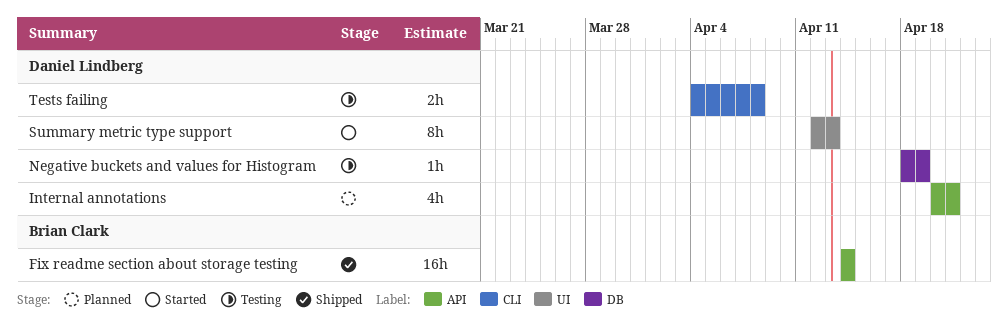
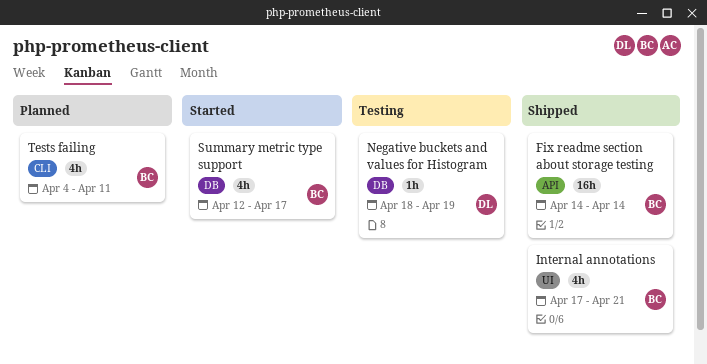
Internal annotations, status: Planned -> Shipped
Internal annotations, owner: Daniel Lindberg -> Brian Clark
Internal annotations, label: API -> UI
Internal annotations, start: Apr 20 -> Apr 17
Summary metric type support, owner: Daniel Lindberg -> Brian Clark
Summary metric type support, label: UI -> DB
Summary metric type support, estimate: 8h -> 4h
Summary metric type support, due: Apr 13 -> Apr 17
Tests failing, status: Testing -> Planned
Tests failing, owner: Daniel Lindberg -> Brian Clark
Tests failing, estimate: 2h -> 4h
Tests failing, due: Apr 8 -> Apr 11

